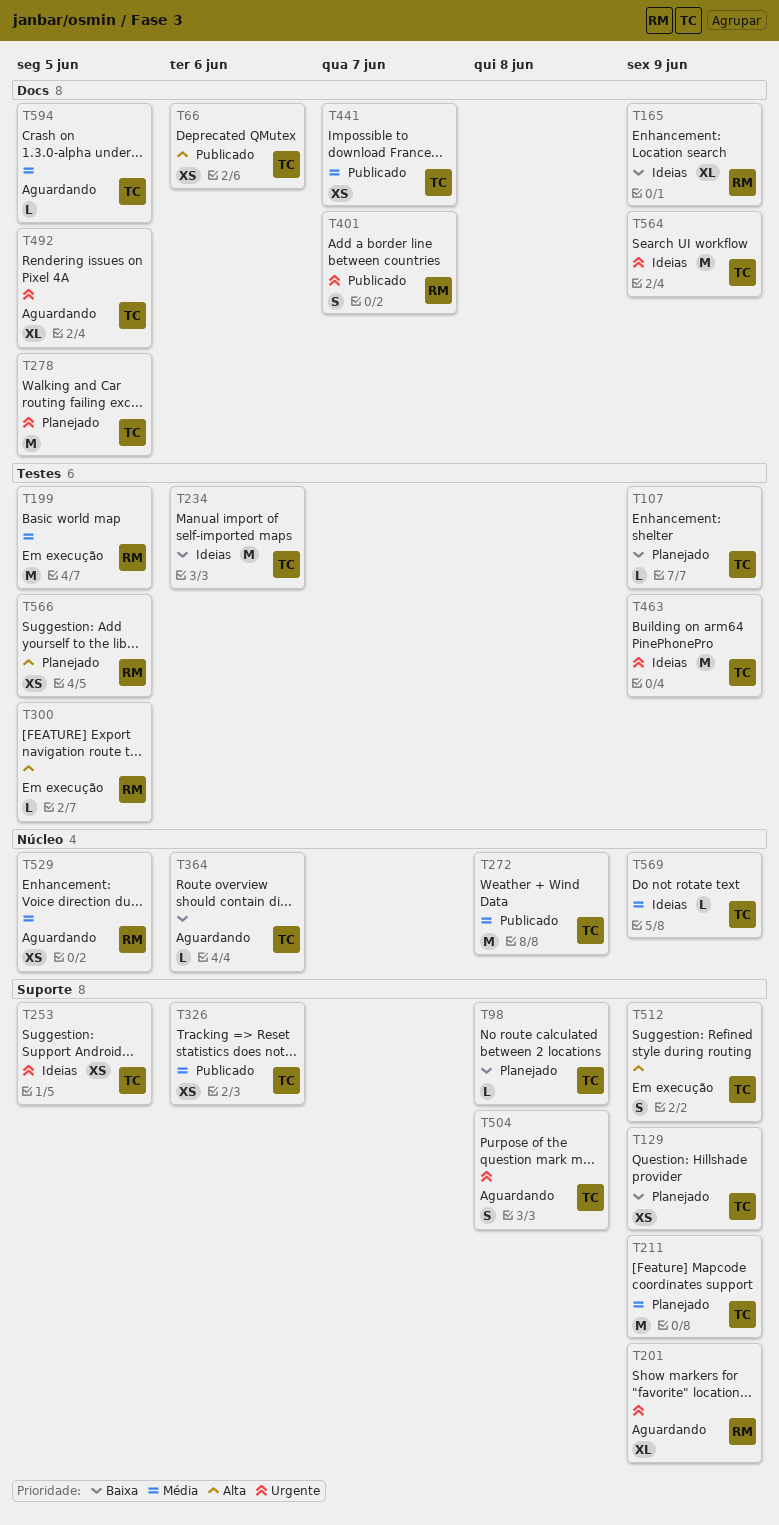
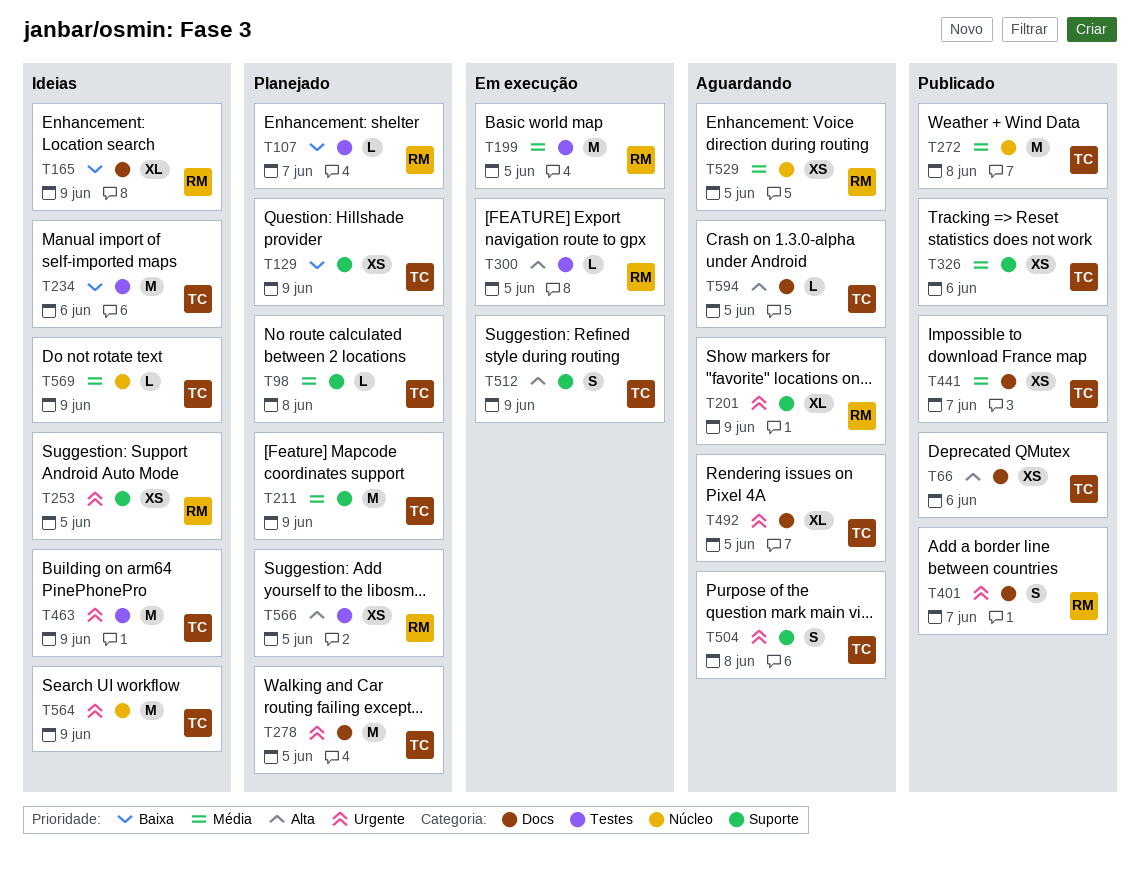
T98, priority: Baixa -> Média
T107, owner: TC -> RM
T107, due: Jun 9 -> Jun 7
T253, owner: TC -> RM
T364: present -> none
T564, label: Docs -> Núcleo
T594, priority: Média -> Alta

